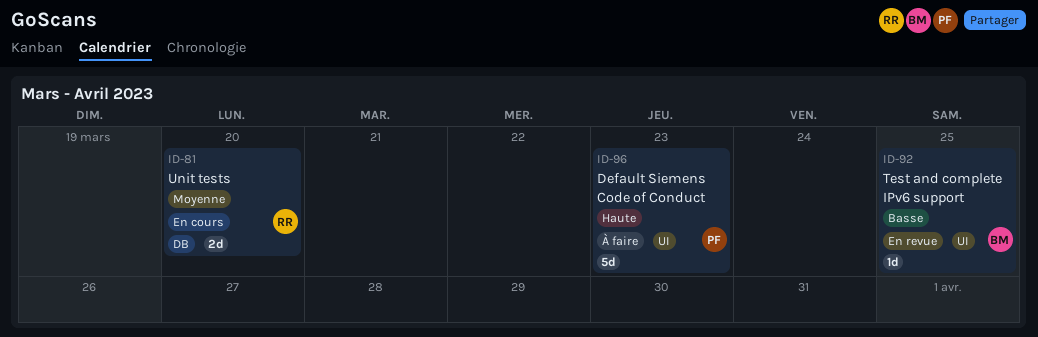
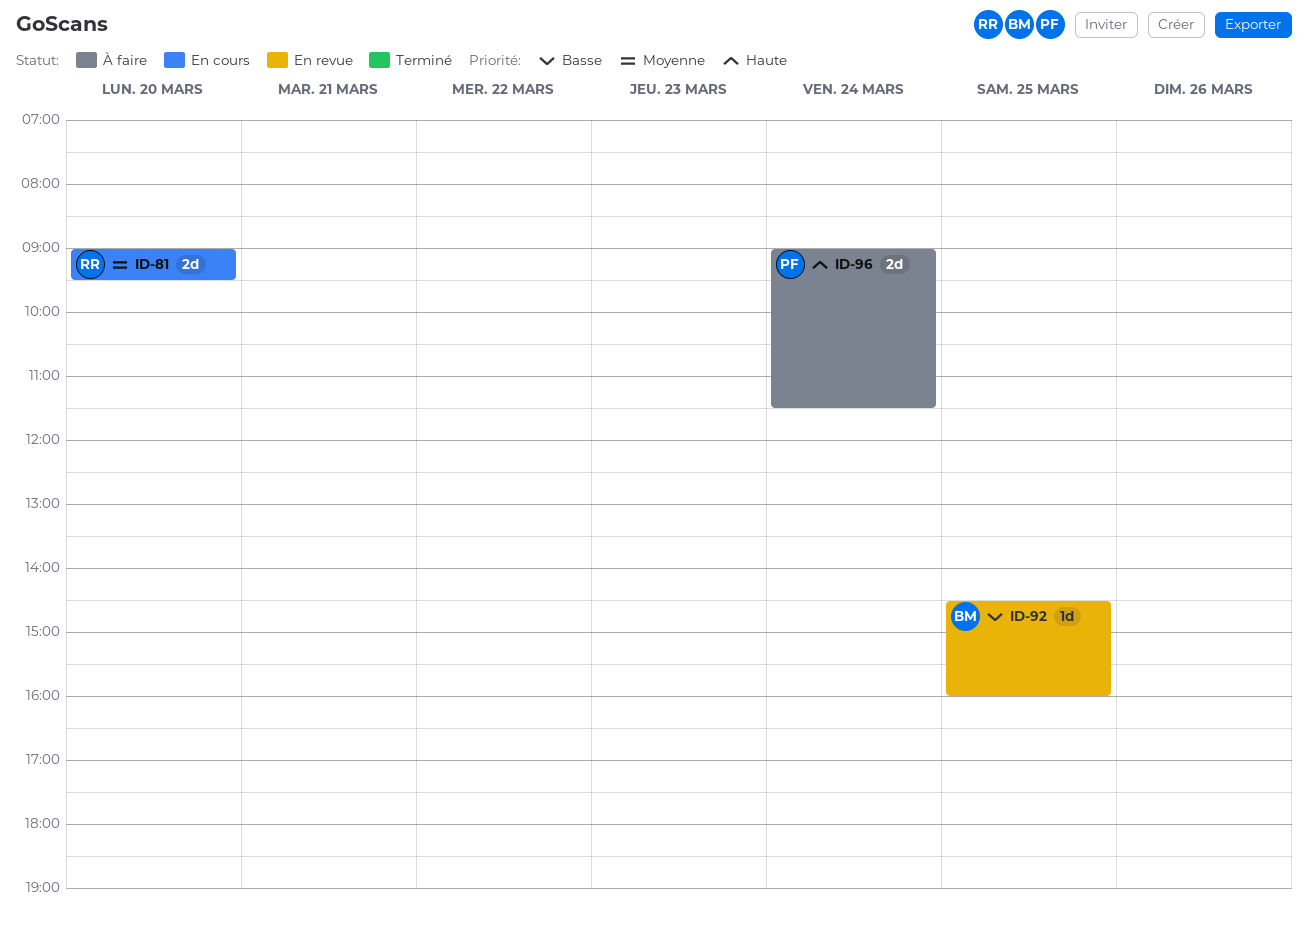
ID-96, estimate: 5d -> 2d
ID-96, day: Mar 23 -> Mar 24

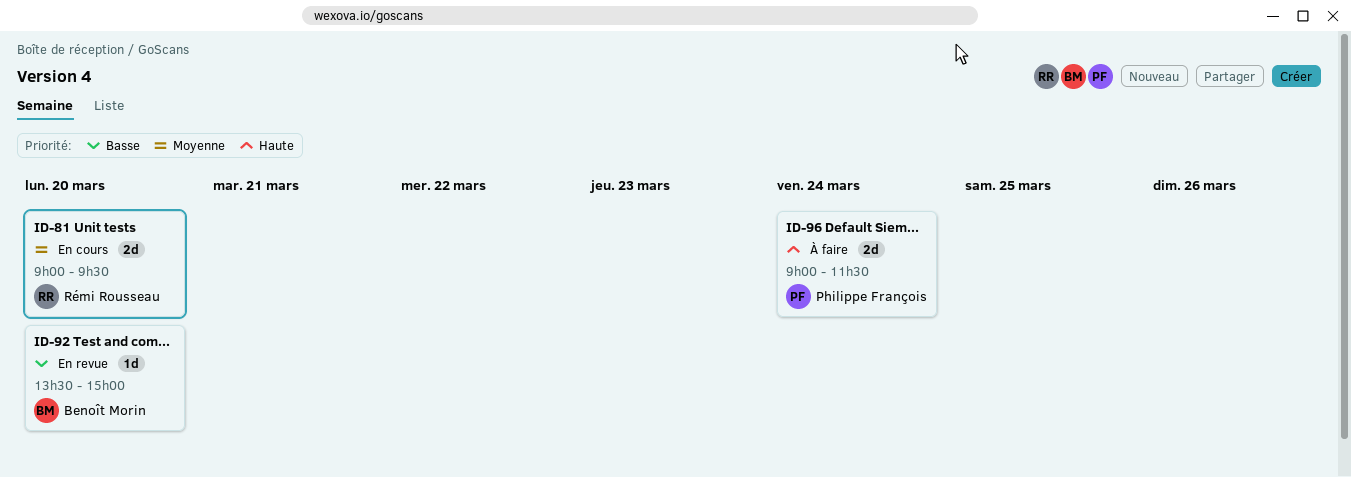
ID-92, day: Mar 25 -> Mar 20
ID-92, begins: 14:30 -> 13:30
ID-92, ends: 16:00 -> 15:00

